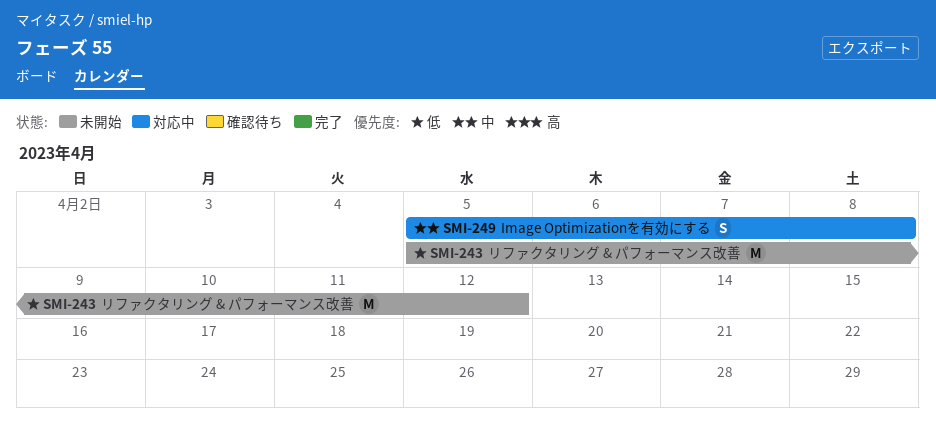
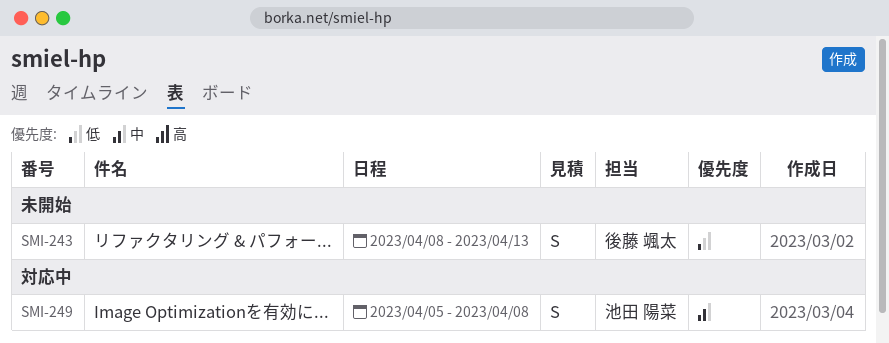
SMI-243, estimate: M -> S
SMI-243, start: Apr 5 -> Apr 8
SMI-243, due: Apr 12 -> Apr 13

